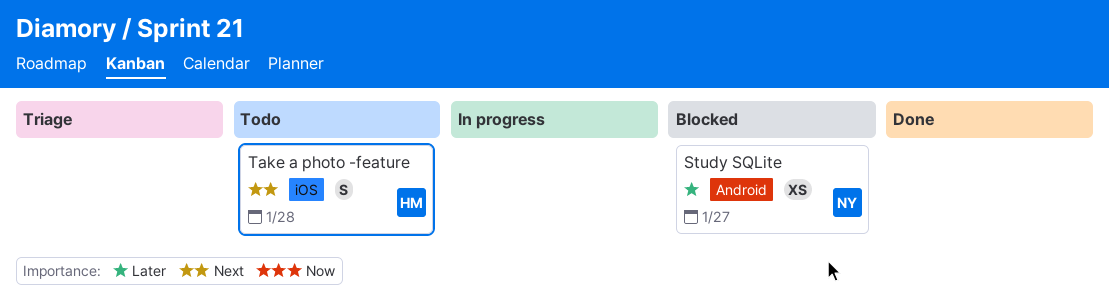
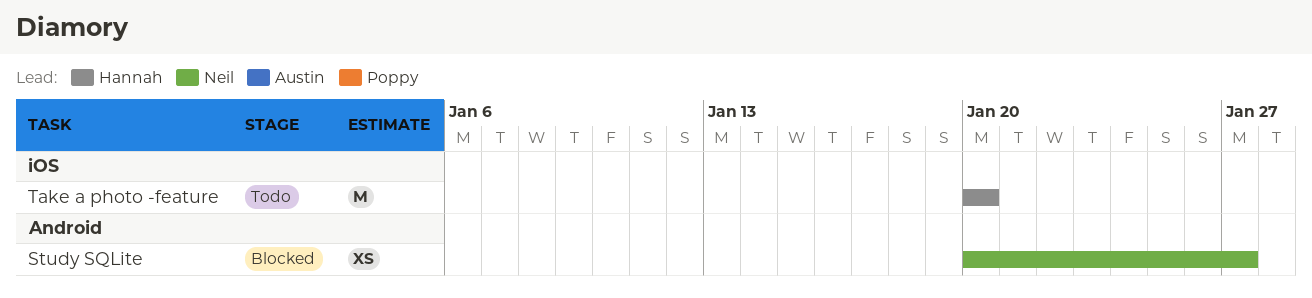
Take a photo -feature, estimate: S -> M
Take a photo -feature, due: Jan 28 -> Jan 20

